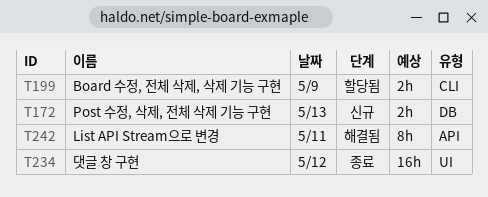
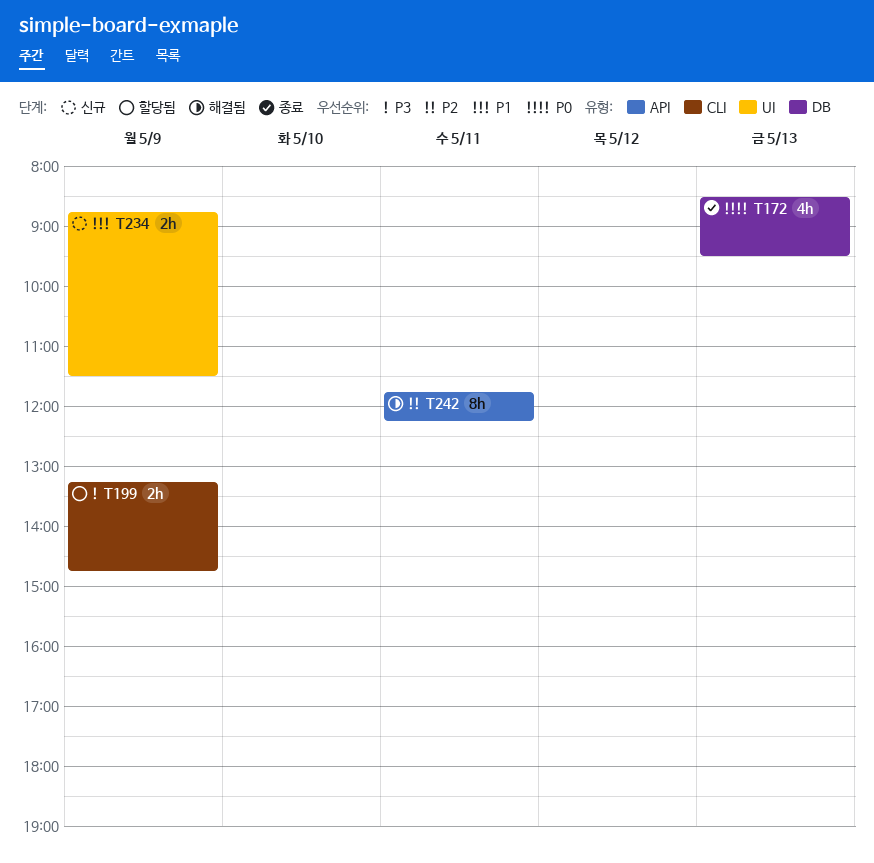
T172, status: 신규 -> 종료
T172, estimate: 2h -> 4h
T234, status: 종료 -> 신규
T234, estimate: 16h -> 2h
T234, day: May 12 -> May 9

